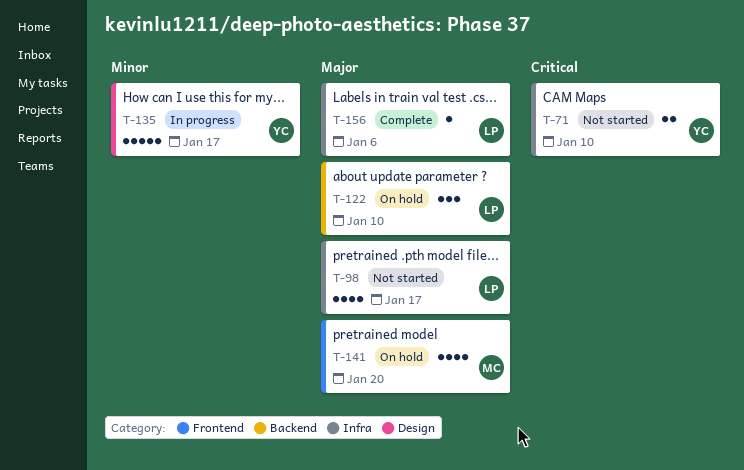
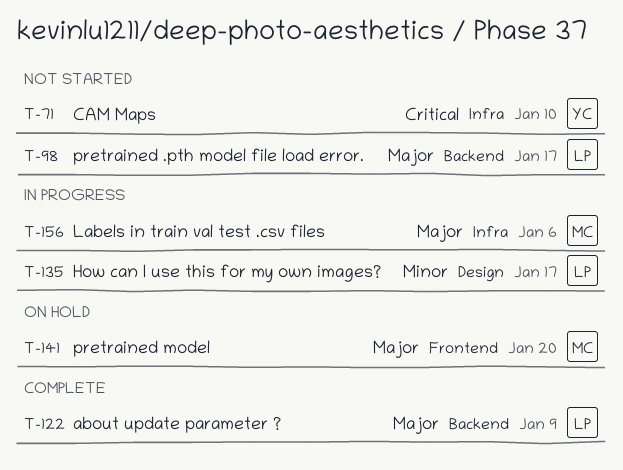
T-98, label: Infra -> Backend
T-122, status: On hold -> Complete
T-122, due: Jan 10 -> Jan 9
T-135, owner: YC -> LP
T-156, status: Complete -> In progress
T-156, owner: LP -> MC

